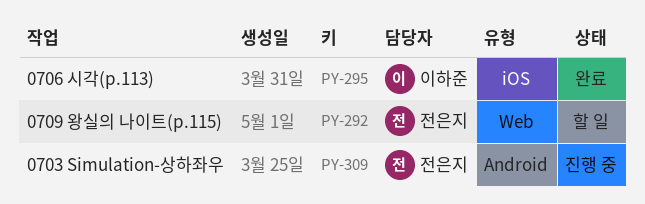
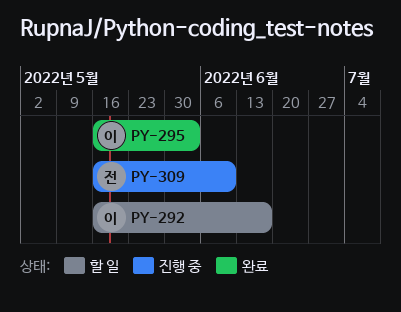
PY-292, owner: 전은지 -> 이하준

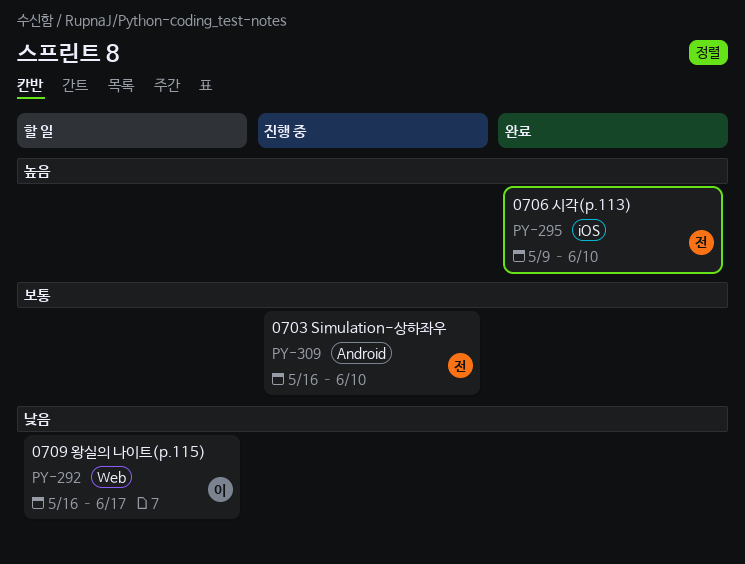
PY-295, owner: 이 -> 전
PY-295, start: May 16 -> May 9
PY-295, due: Jun 3 -> Jun 10

